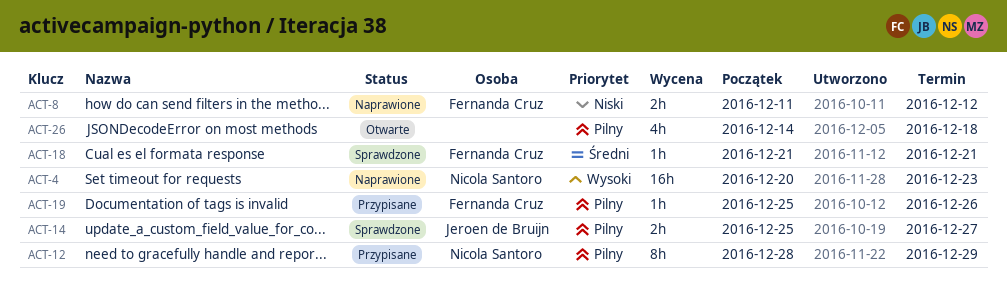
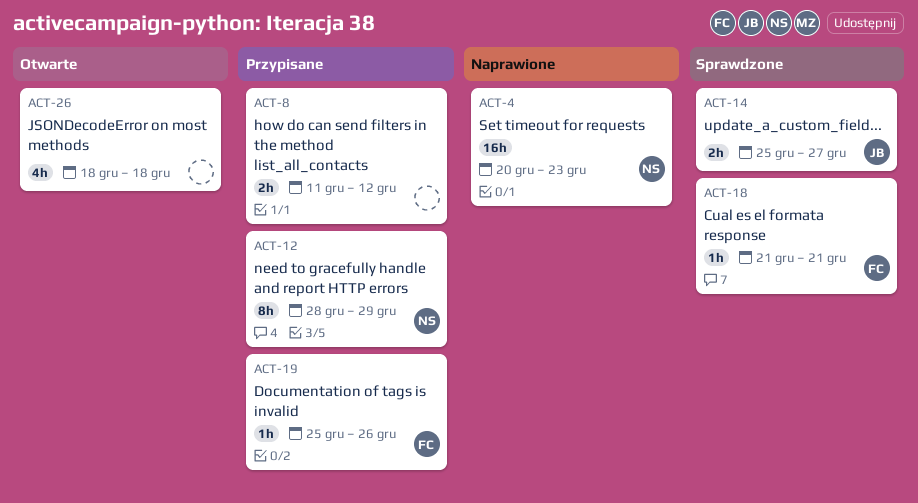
ACT-8, status: Naprawione -> Przypisane
ACT-8, owner: Fernanda Cruz -> none
ACT-26, start: Dec 14 -> Dec 18

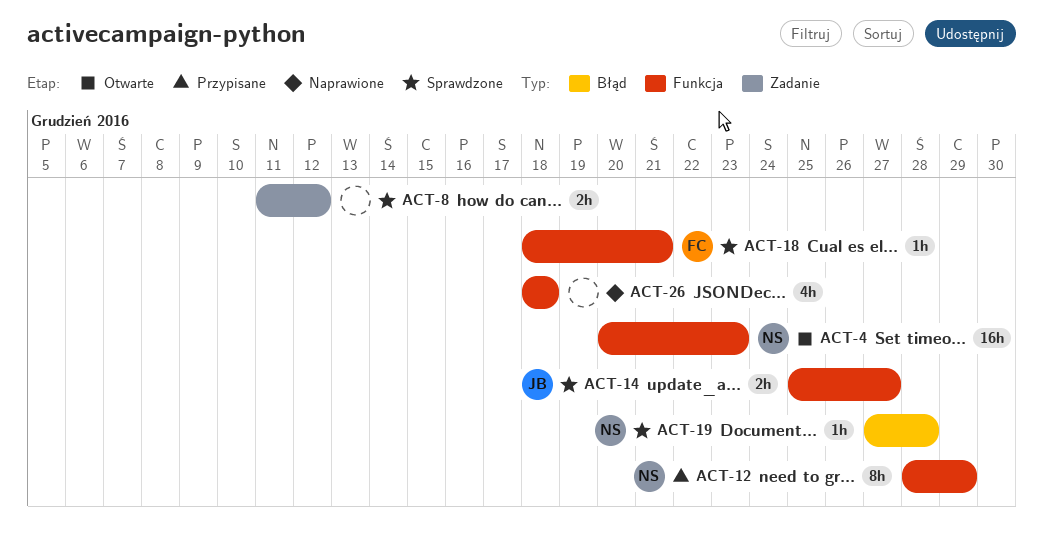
ACT-4, status: Naprawione -> Otwarte
ACT-8, status: Przypisane -> Sprawdzone
ACT-18, start: Dec 21 -> Dec 18
ACT-19, status: Przypisane -> Sprawdzone
ACT-19, owner: FC -> NS
ACT-19, start: Dec 25 -> Dec 27
ACT-19, due: Dec 26 -> Dec 28
ACT-26, status: Otwarte -> Naprawione

